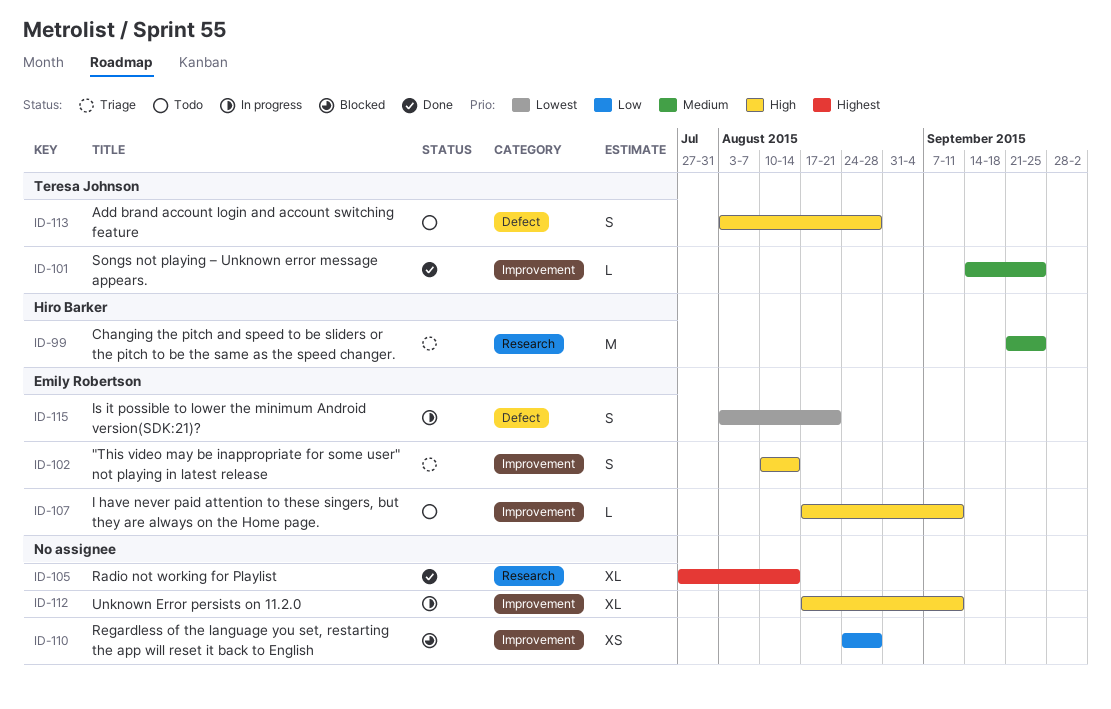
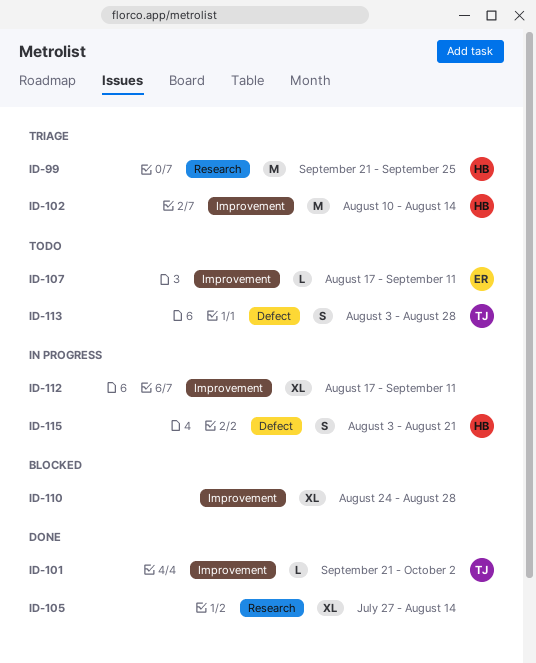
ID-101, start: Sep 14 -> Sep 21
ID-101, due: Sep 25 -> Oct 2
ID-102, owner: Emily Robertson -> Hiro Barker
ID-102, estimate: S -> M
ID-110, estimate: XS -> XL
ID-115, owner: Emily Robertson -> Hiro Barker

